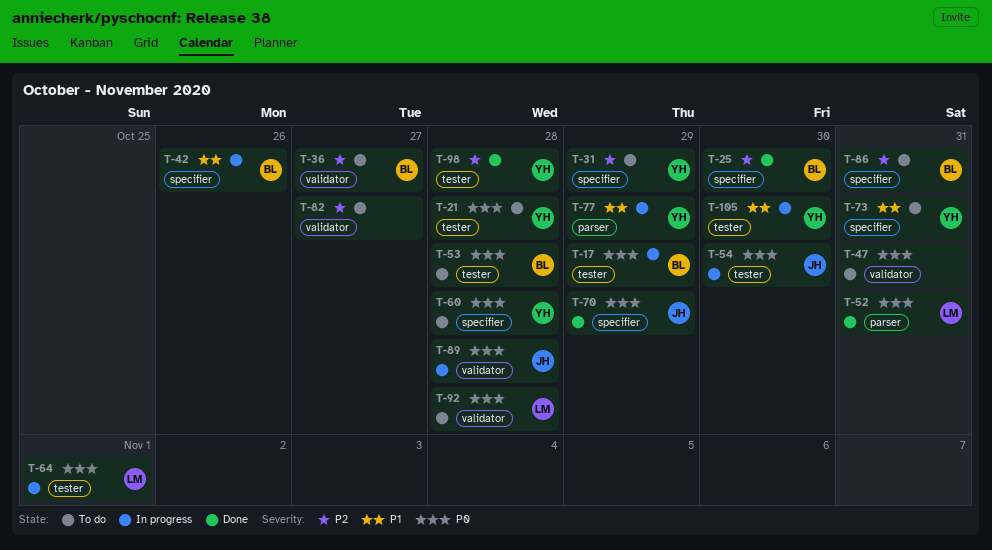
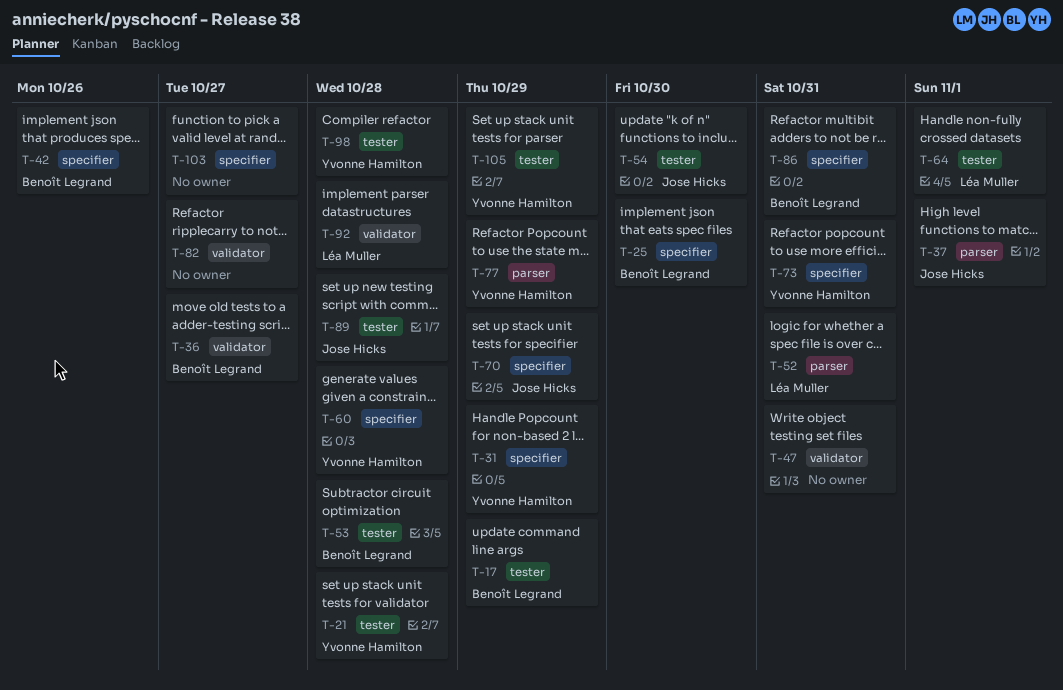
T-37: none -> present
T-89, label: validator -> tester
T-103: none -> present
T-105, due: Oct 30 -> Oct 29

